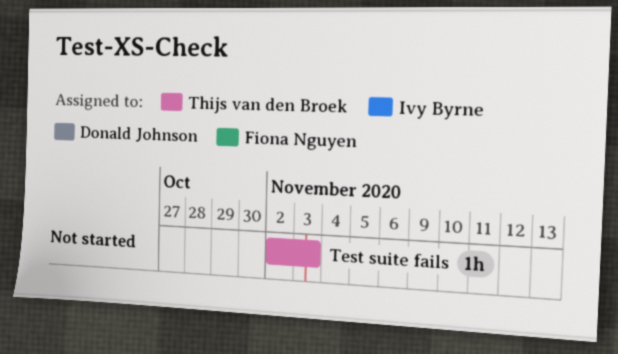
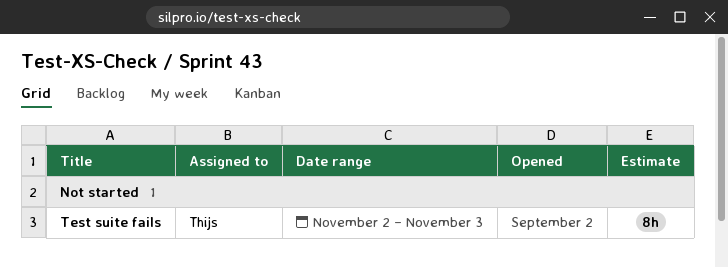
Test suite fails, estimate: 1h -> 8h

